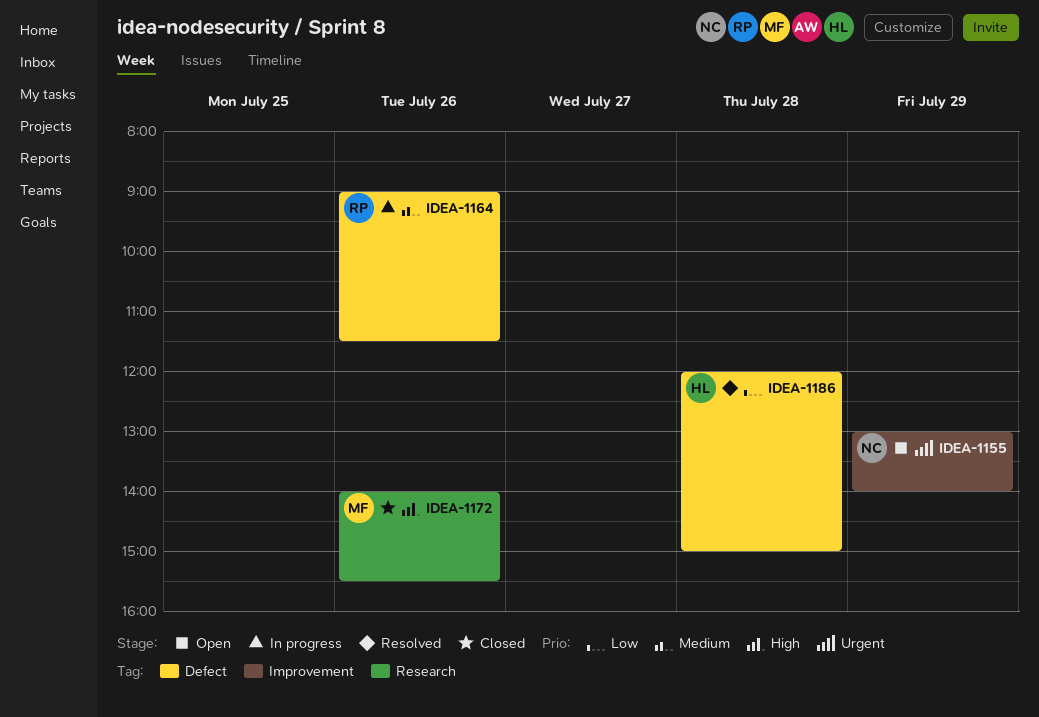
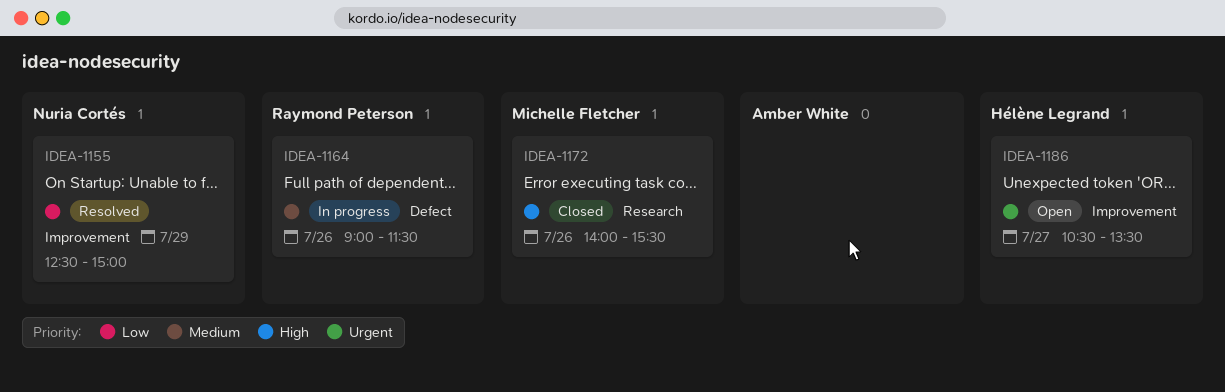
IDEA-1155, status: Open -> Resolved
IDEA-1155, priority: Urgent -> Low
IDEA-1155, begins: 13:00 -> 12:30
IDEA-1155, ends: 14:00 -> 15:00
IDEA-1186, status: Resolved -> Open
IDEA-1186, priority: Low -> Urgent
IDEA-1186, label: Defect -> Improvement
IDEA-1186, day: Jul 28 -> Jul 27
IDEA-1186, begins: 12:00 -> 10:30
IDEA-1186, ends: 15:00 -> 13:30

